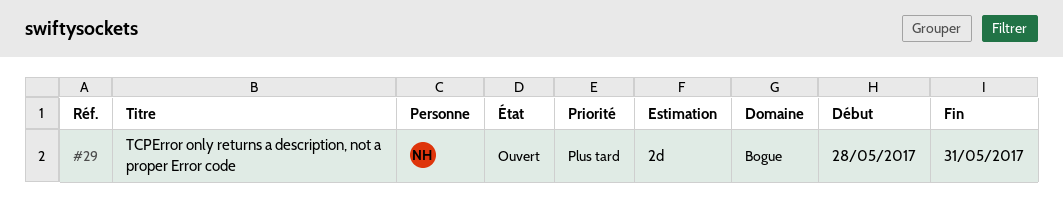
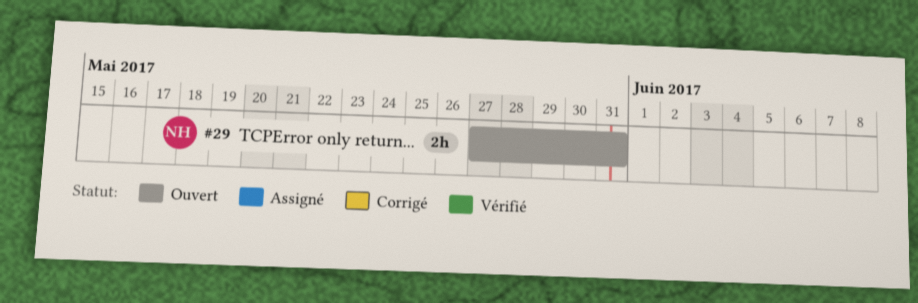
#29, estimate: 2d -> 2h
#29, start: May 28 -> May 27

